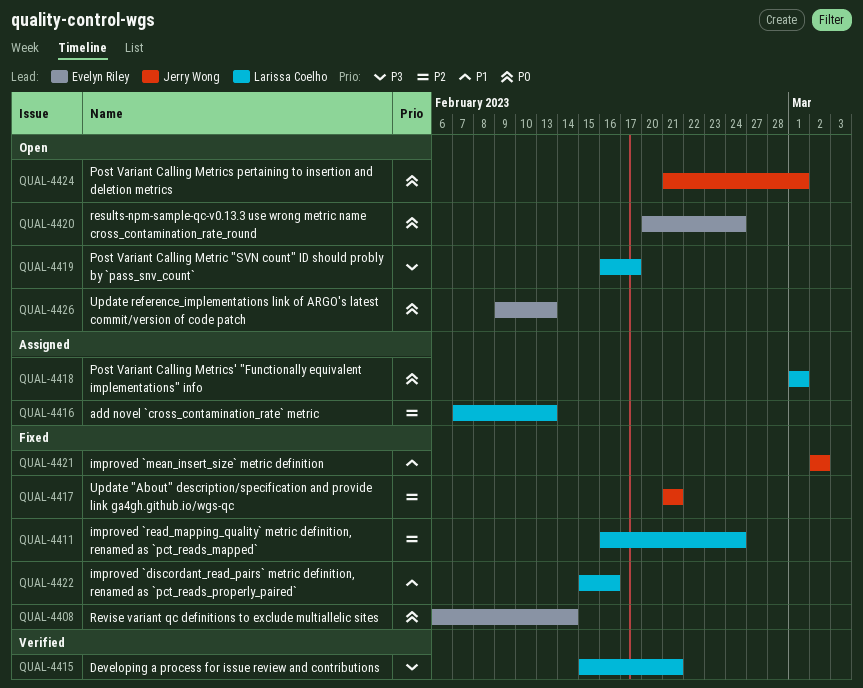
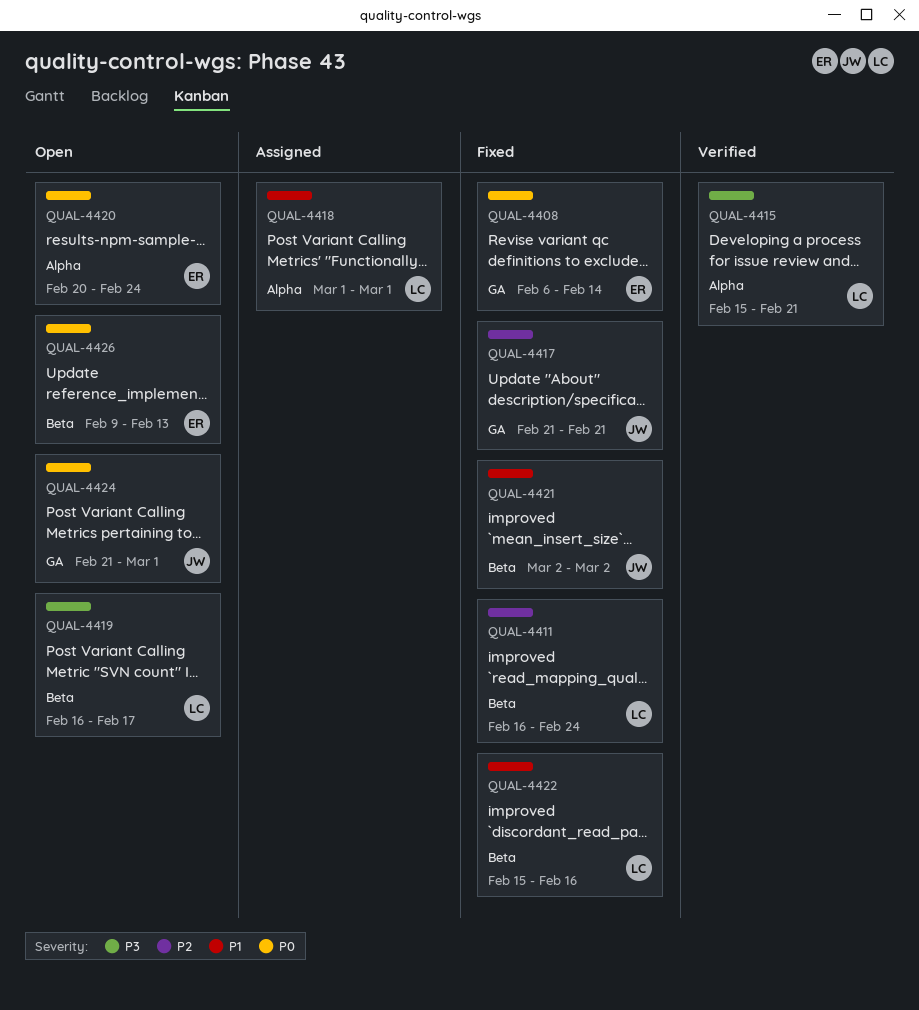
QUAL-4416: present -> none
QUAL-4418, priority: P0 -> P1

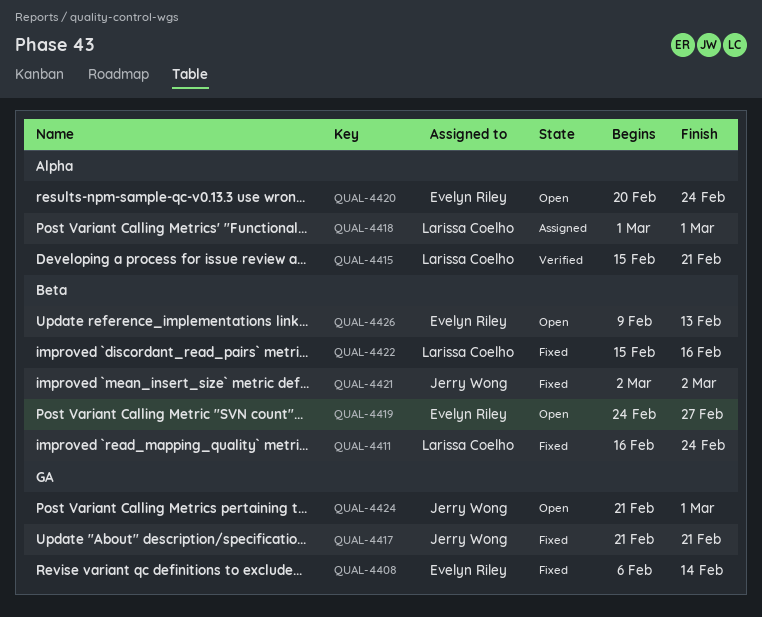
QUAL-4419, owner: Larissa Coelho -> Evelyn Riley
QUAL-4419, start: Feb 16 -> Feb 24
QUAL-4419, due: Feb 17 -> Feb 27

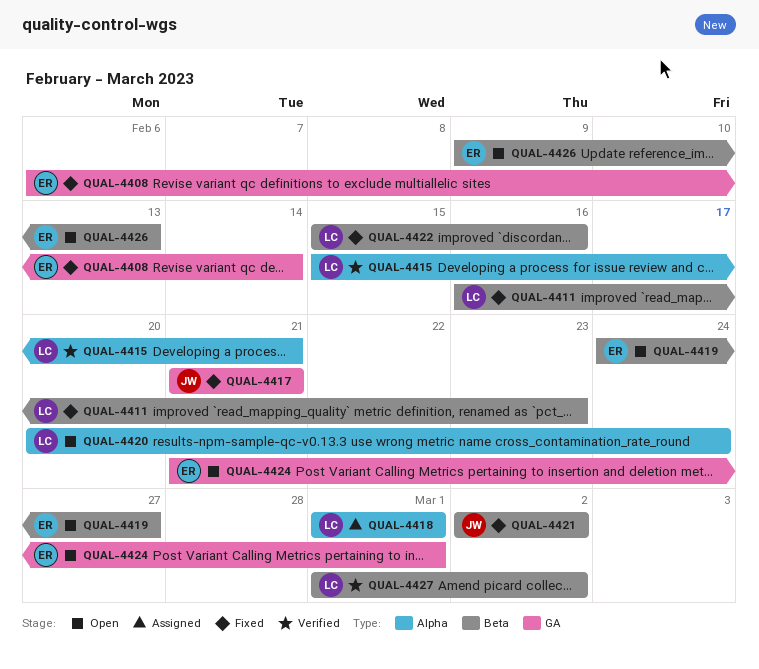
QUAL-4411, due: Feb 24 -> Feb 23
QUAL-4420, owner: Evelyn Riley -> Larissa Coelho
QUAL-4424, owner: Jerry Wong -> Evelyn Riley
QUAL-4427: none -> present

